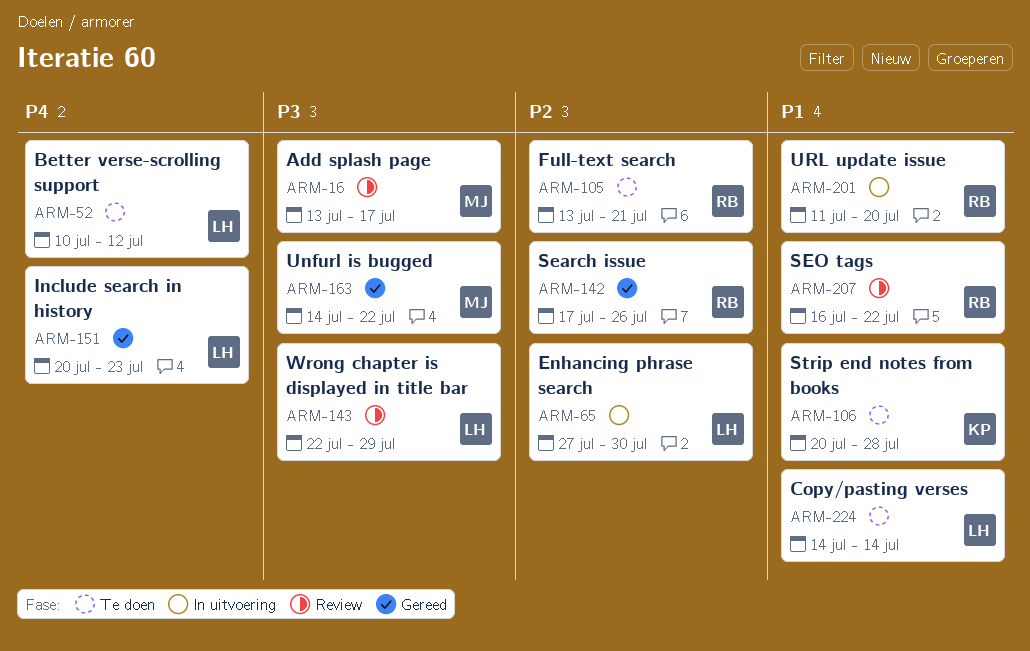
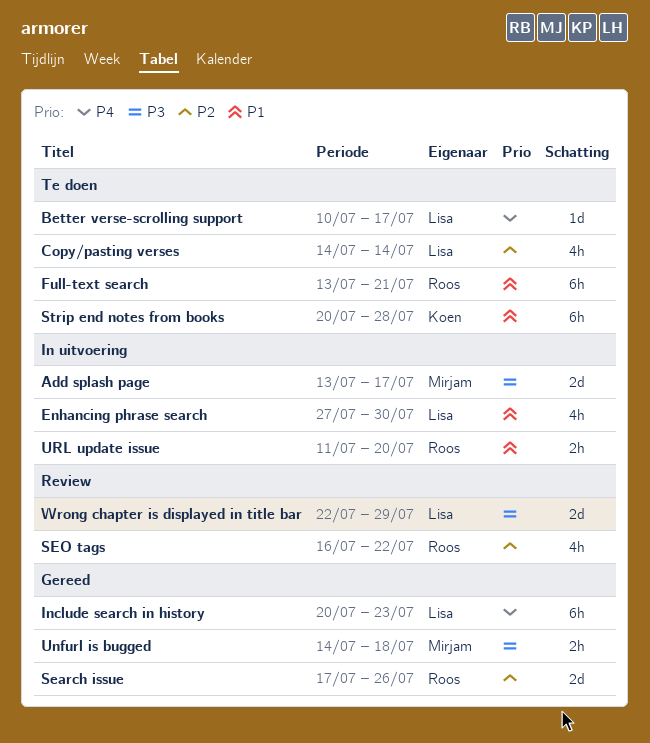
Add splash page, status: Review -> In uitvoering
Better verse-scrolling support, due: Jul 12 -> Jul 17
Copy/pasting verses, priority: P1 -> P2
Enhancing phrase search, priority: P2 -> P1
Full-text search, priority: P2 -> P1
SEO tags, priority: P1 -> P2
Unfurl is bugged, due: Jul 22 -> Jul 18

